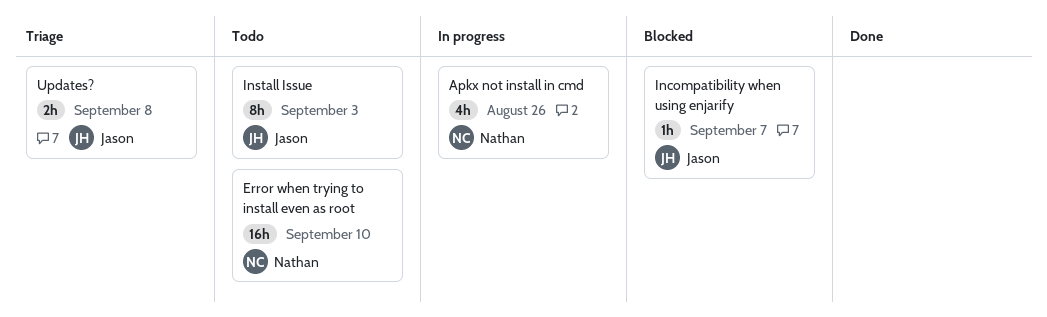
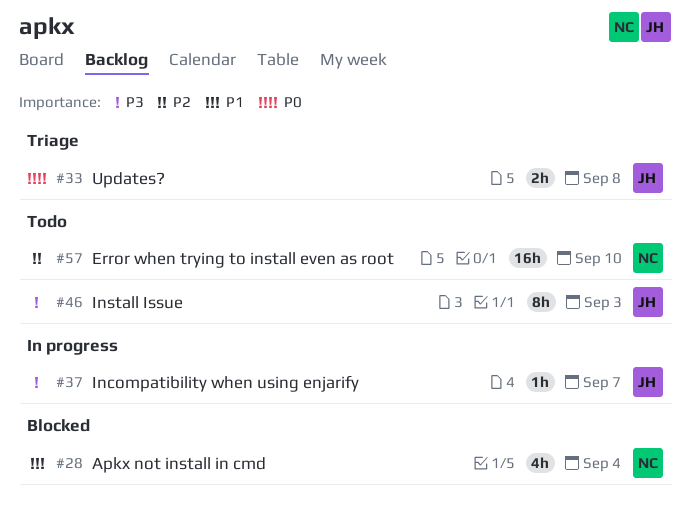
Apkx not install in cmd, status: In progress -> Blocked
Apkx not install in cmd, due: Aug 26 -> Sep 4
Incompatibility when using enjarify, status: Blocked -> In progress

